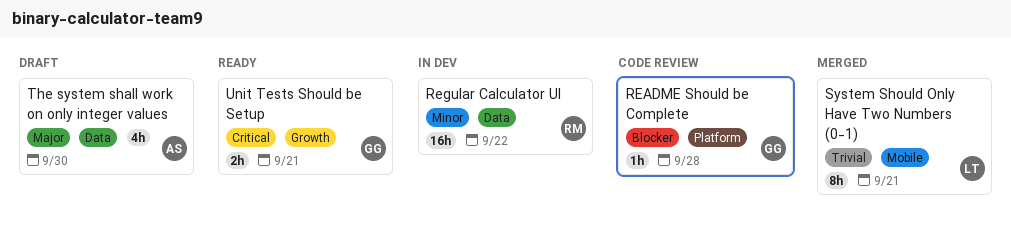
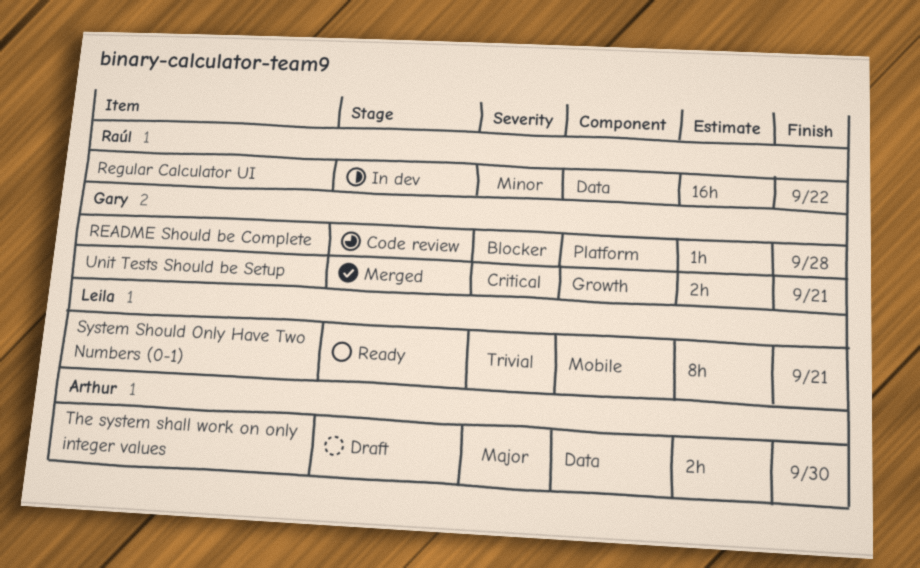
System Should Only Have Two Numbers (0-1), status: Merged -> Ready
The system shall work on only integer values, estimate: 4h -> 2h
Unit Tests Should be Setup, status: Ready -> Merged

